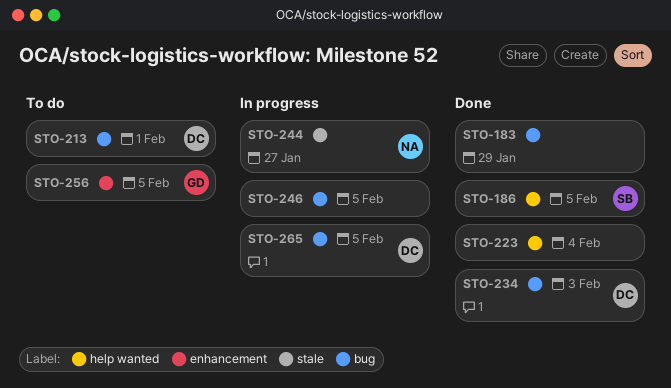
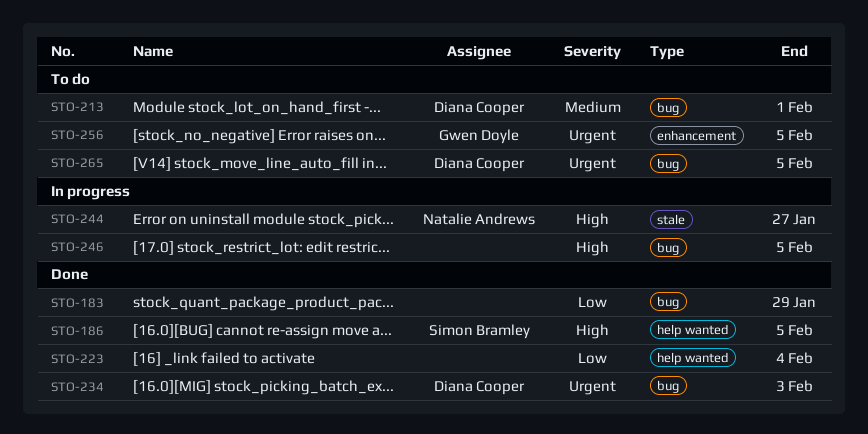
STO-265, status: In progress -> To do

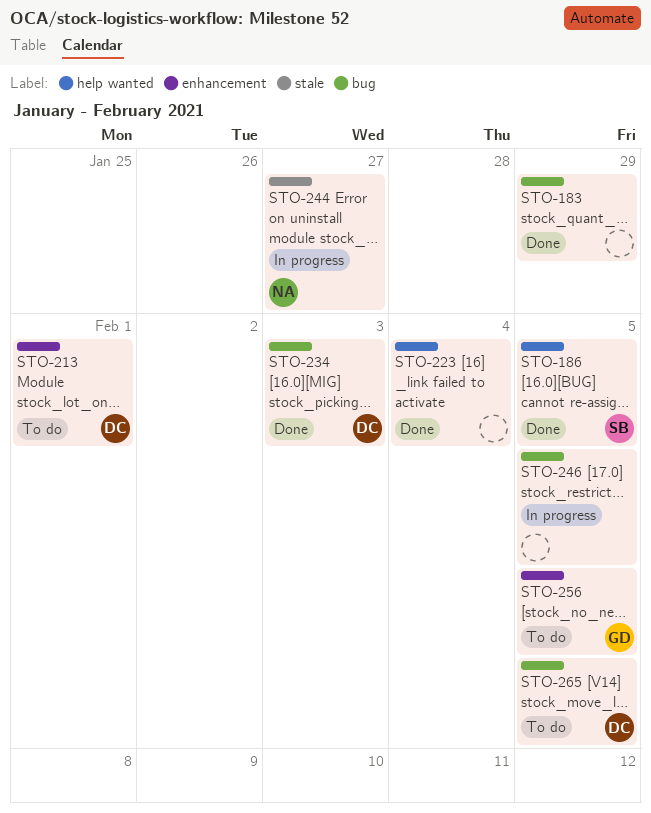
STO-213, label: bug -> enhancement

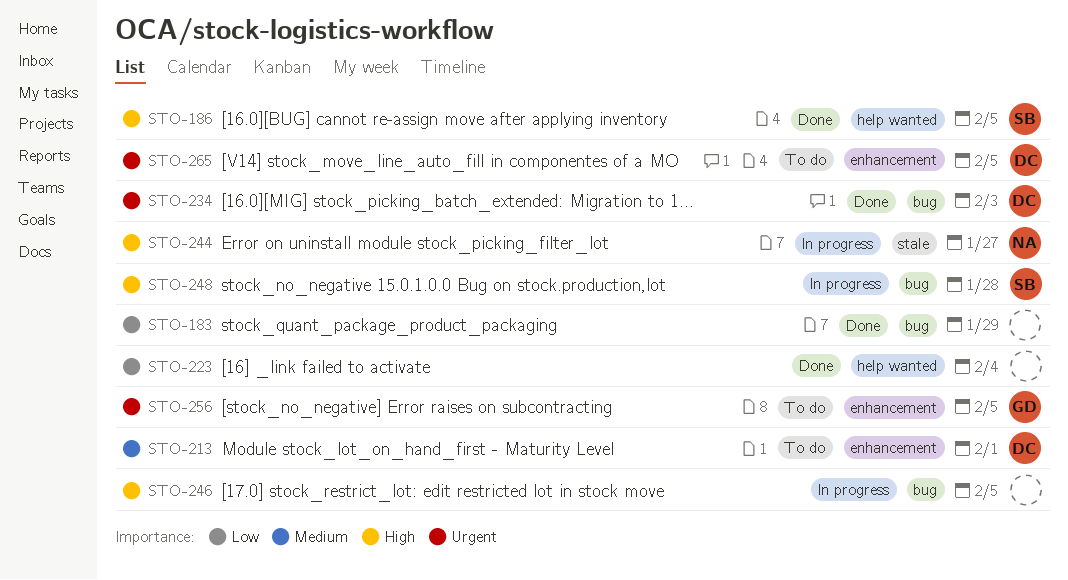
STO-248: none -> present
STO-265, label: bug -> enhancement

